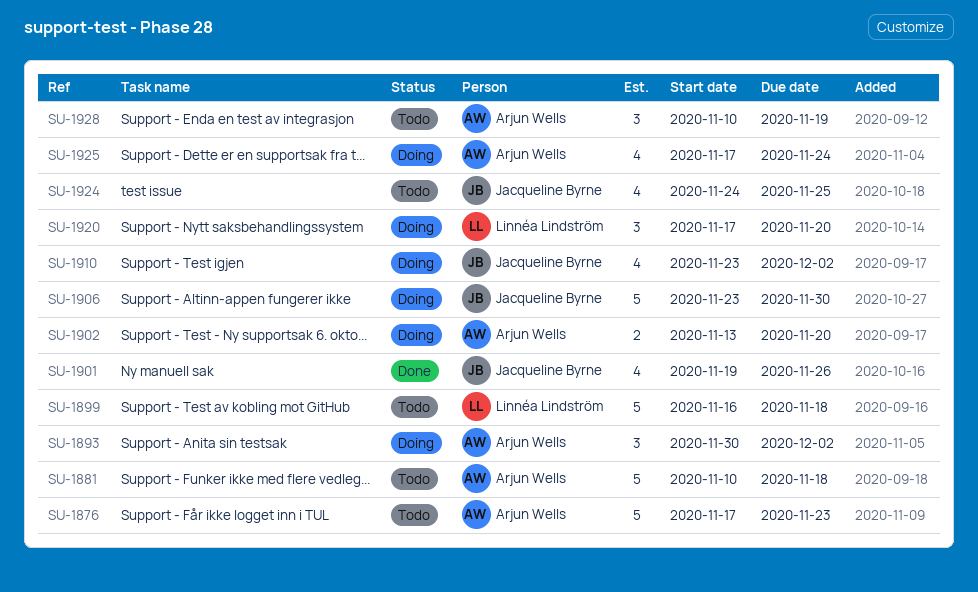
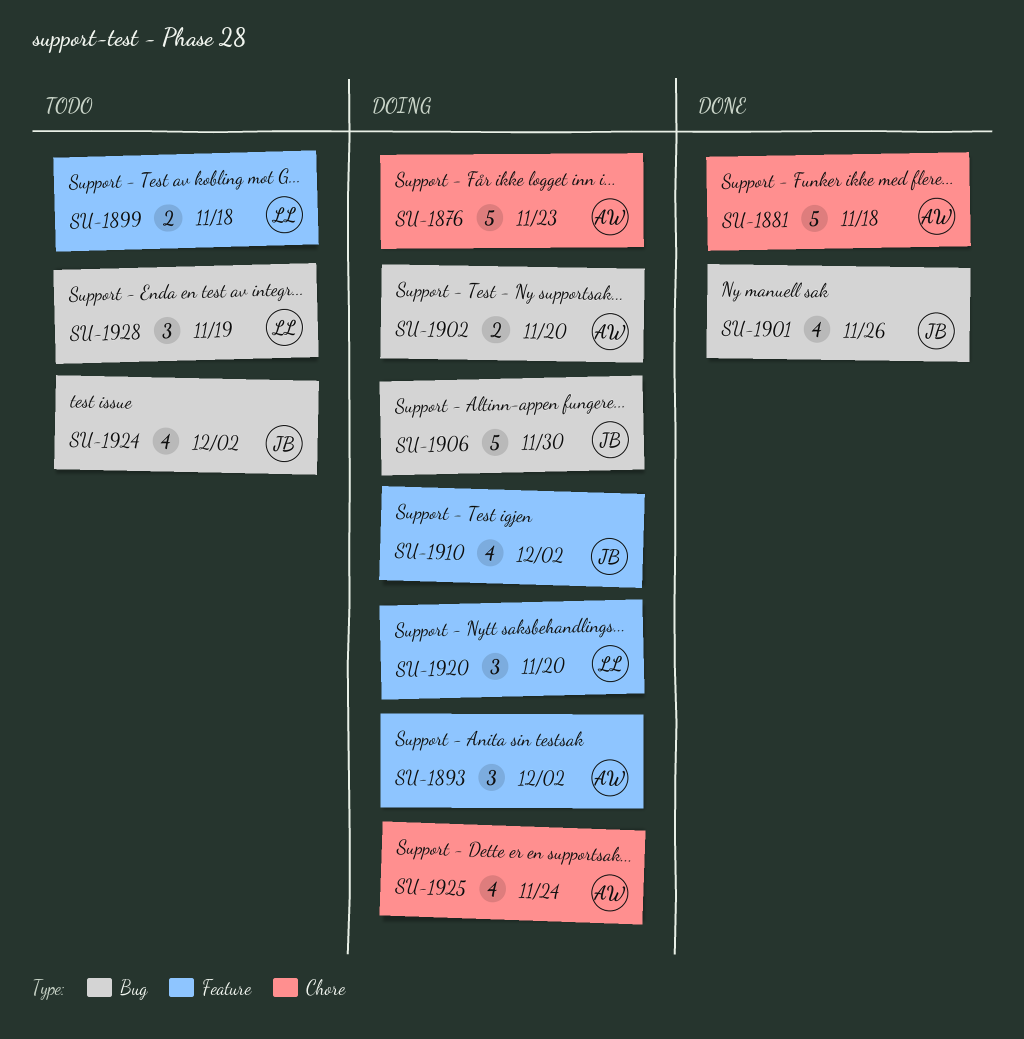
SU-1876, status: Todo -> Doing
SU-1881, status: Todo -> Done
SU-1899, estimate: 5 -> 2
SU-1924, due: Nov 25 -> Dec 2
SU-1928, owner: Arjun Wells -> Linnéa Lindström

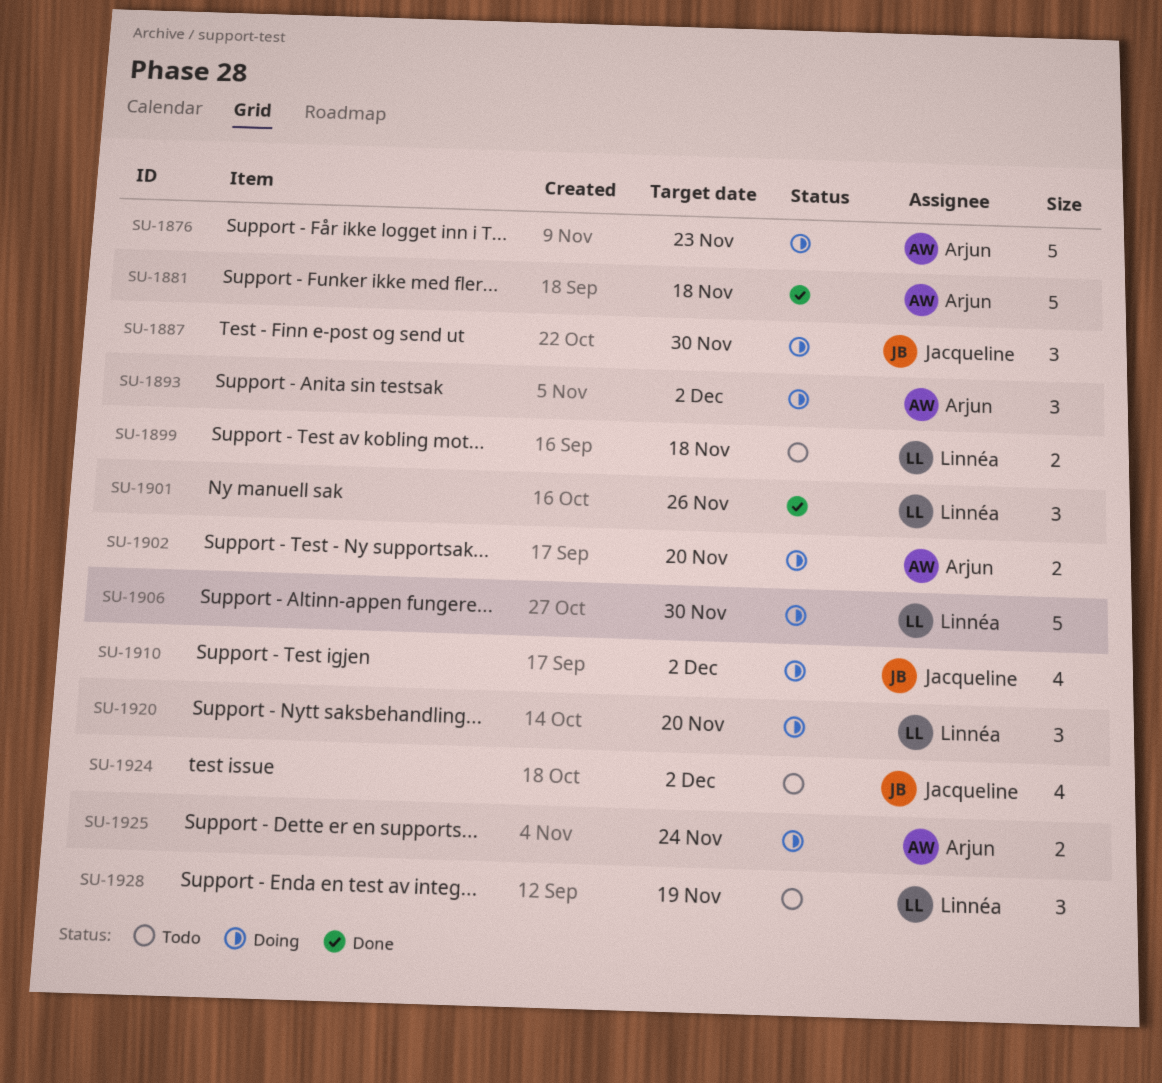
SU-1887: none -> present
SU-1901, owner: Jacqueline -> Linnéa
SU-1901, estimate: 4 -> 3
SU-1906, owner: Jacqueline -> Linnéa
SU-1925, estimate: 4 -> 2

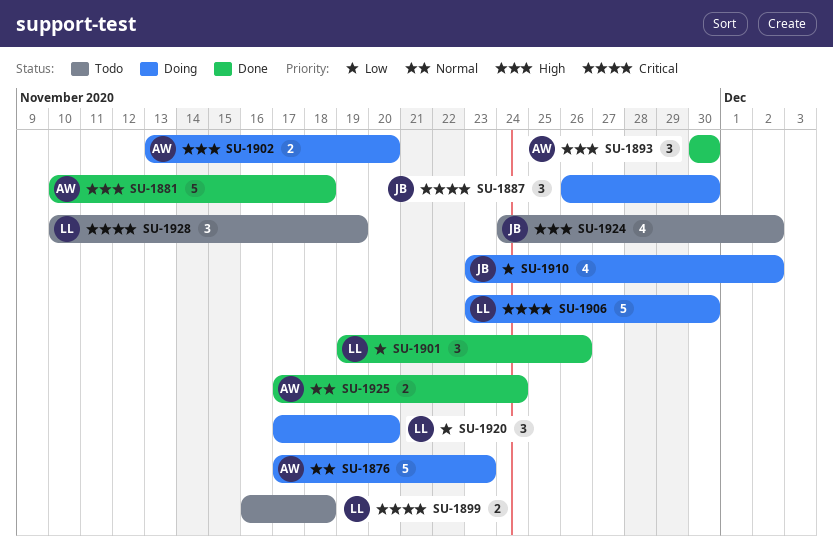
SU-1893, status: Doing -> Done
SU-1893, due: Dec 2 -> Nov 30
SU-1925, status: Doing -> Done

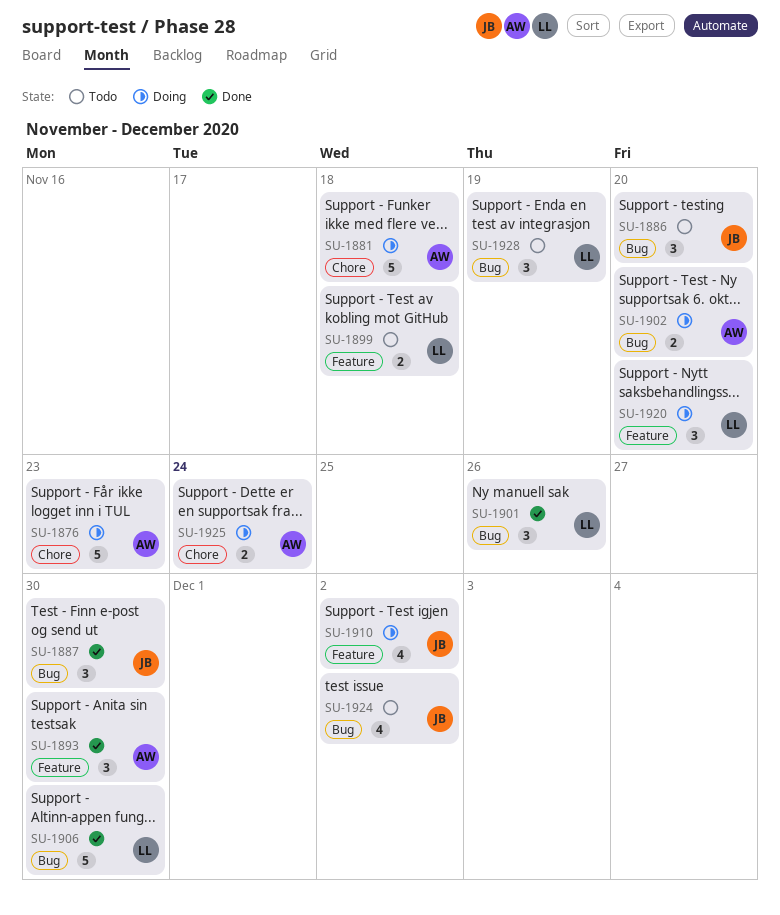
SU-1881, status: Done -> Doing
SU-1886: none -> present
SU-1887, status: Doing -> Done
SU-1906, status: Doing -> Done
SU-1925, status: Done -> Doing

